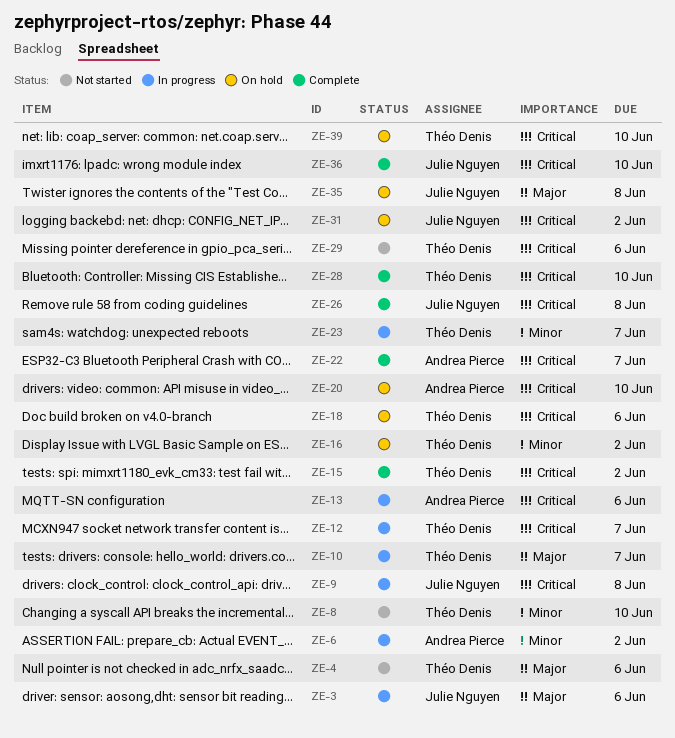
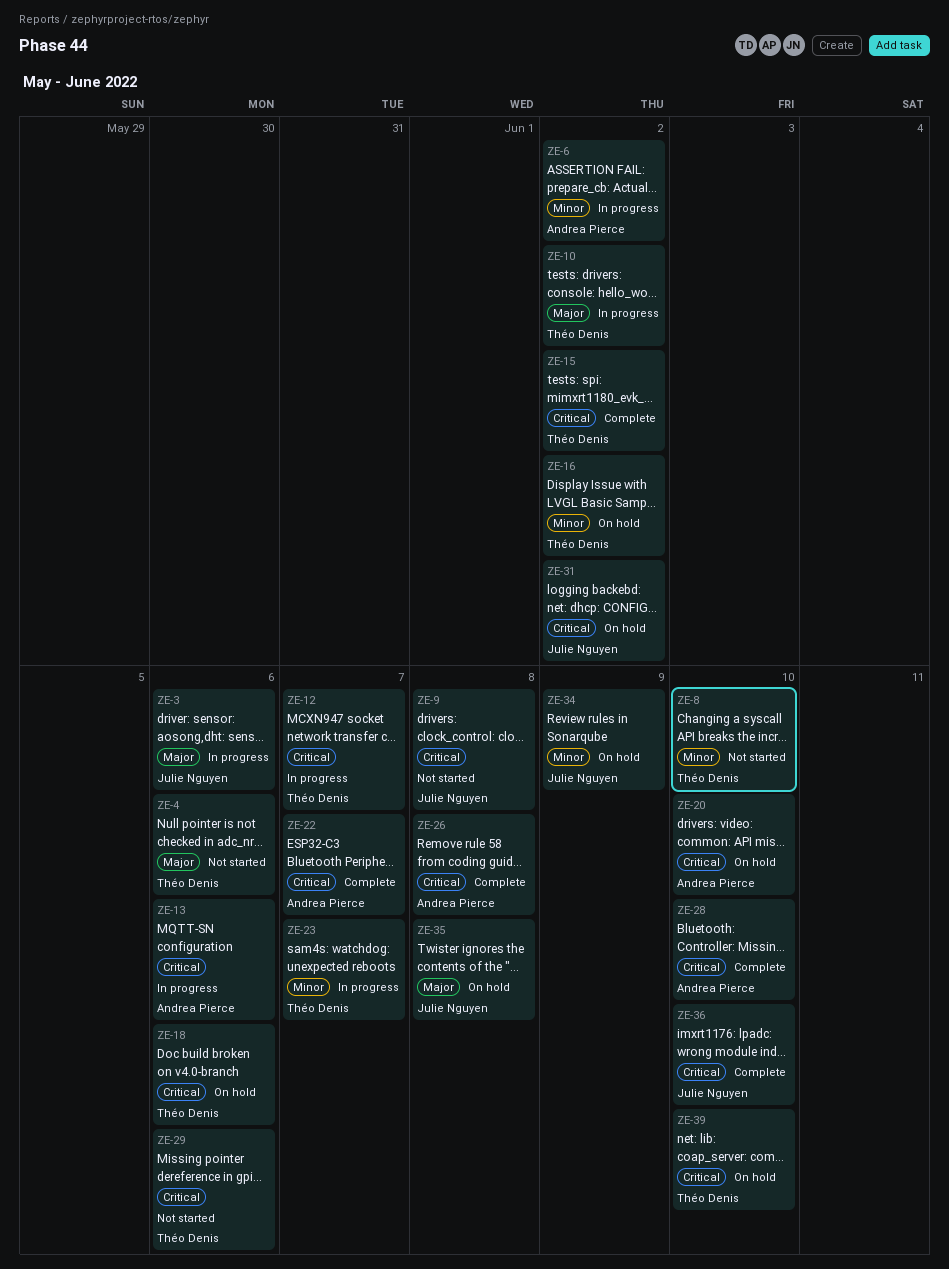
ZE-9, status: In progress -> Not started
ZE-10, due: Jun 7 -> Jun 2
ZE-26, owner: Julie Nguyen -> Andrea Pierce
ZE-28, owner: Théo Denis -> Andrea Pierce
ZE-34: none -> present

